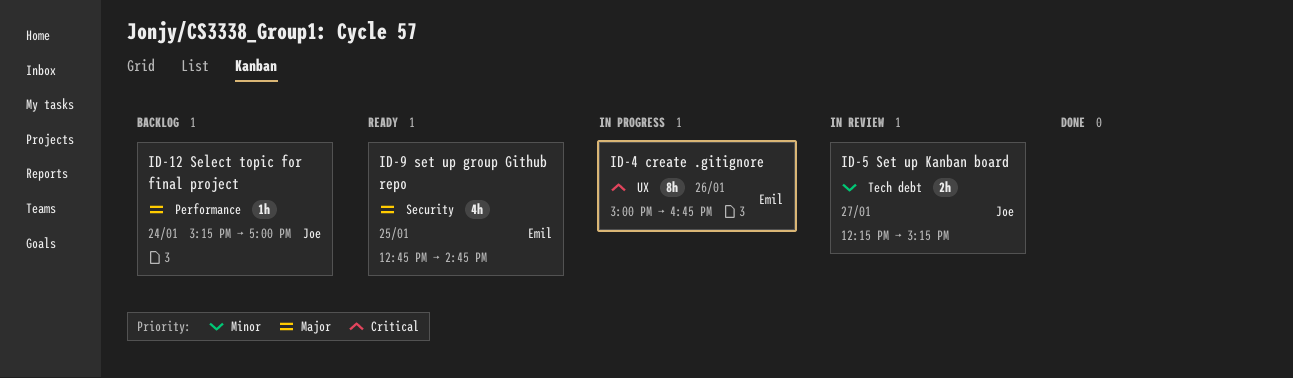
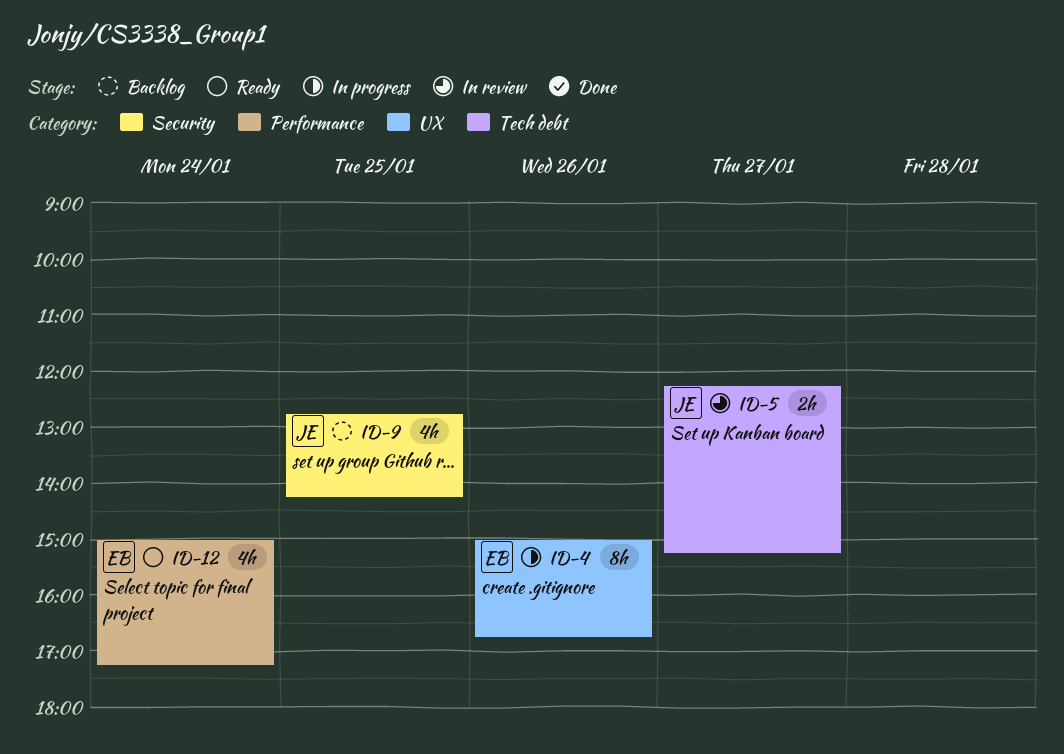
ID-9, status: Ready -> Backlog
ID-9, owner: Emil -> Joe
ID-9, ends: 14:45 -> 14:15
ID-12, status: Backlog -> Ready
ID-12, owner: Joe -> Emil
ID-12, estimate: 1h -> 4h
ID-12, begins: 15:15 -> 15:00
ID-12, ends: 17:00 -> 17:15

